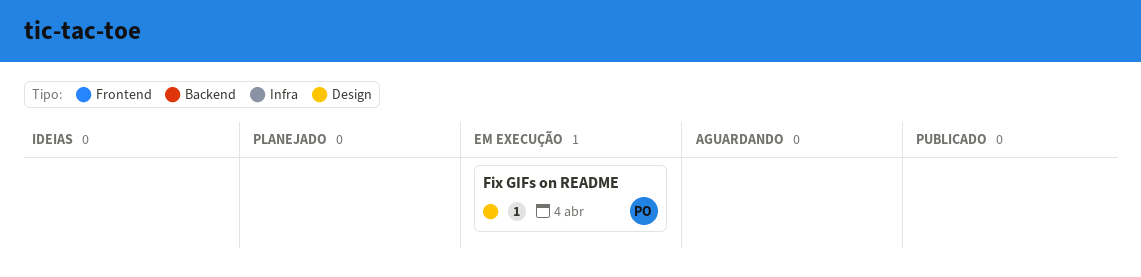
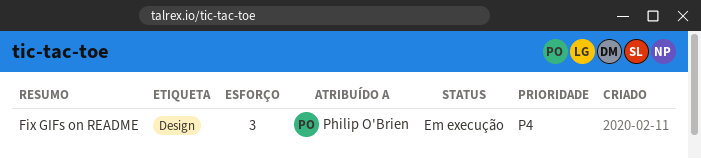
Fix GIFs on README, estimate: 1 -> 3

